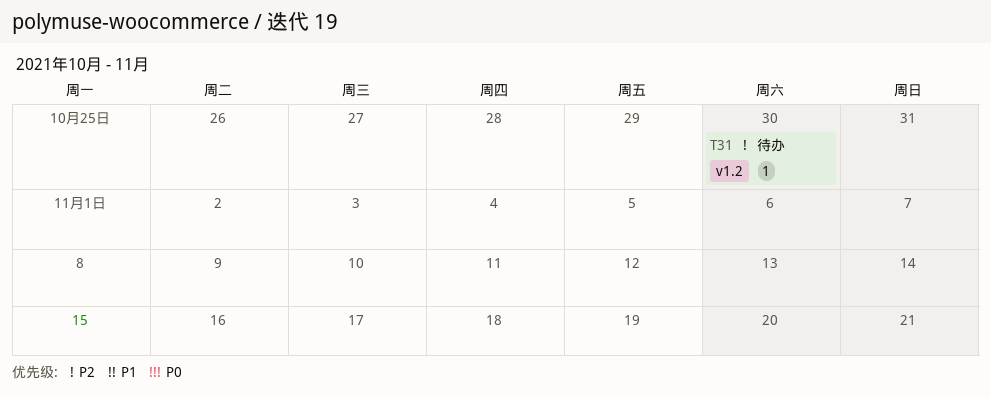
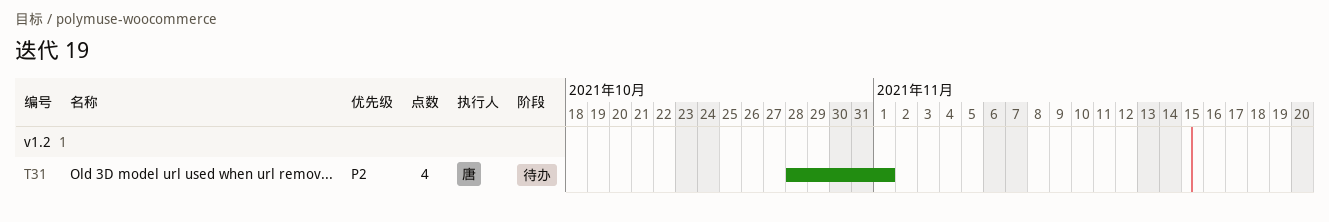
T31, estimate: 1 -> 4
T31, due: Oct 30 -> Nov 1

